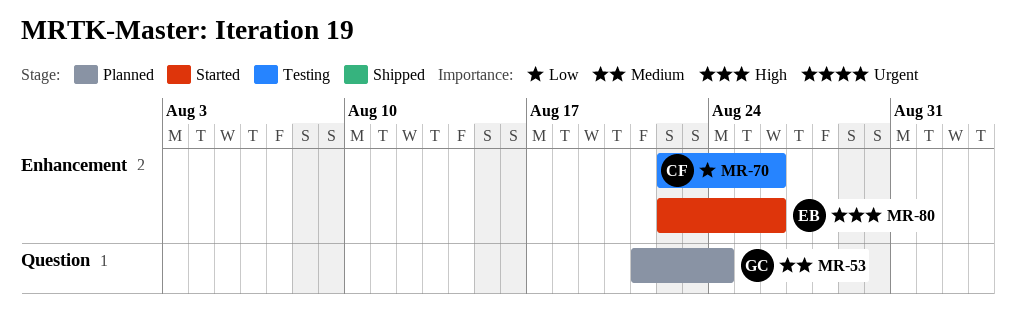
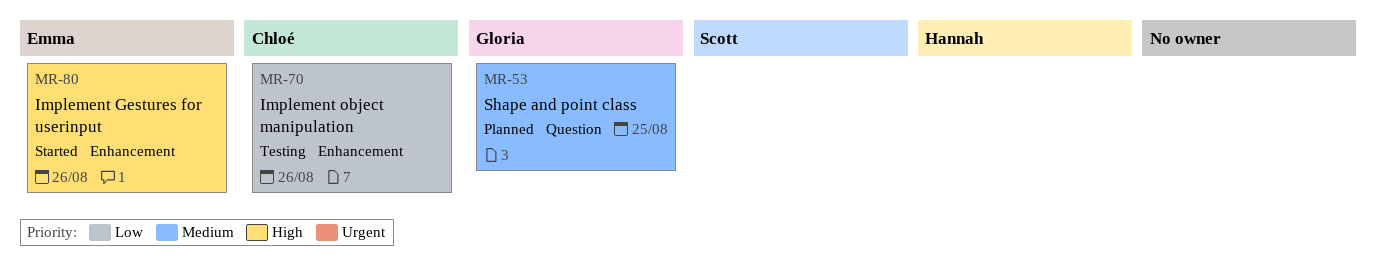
MR-53, due: Aug 24 -> Aug 25

